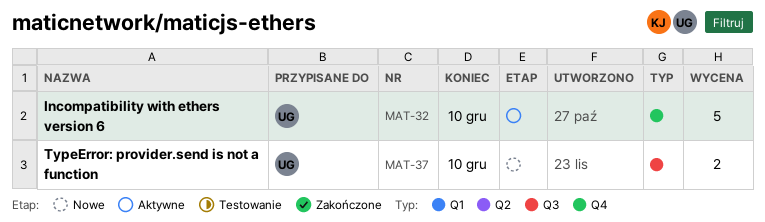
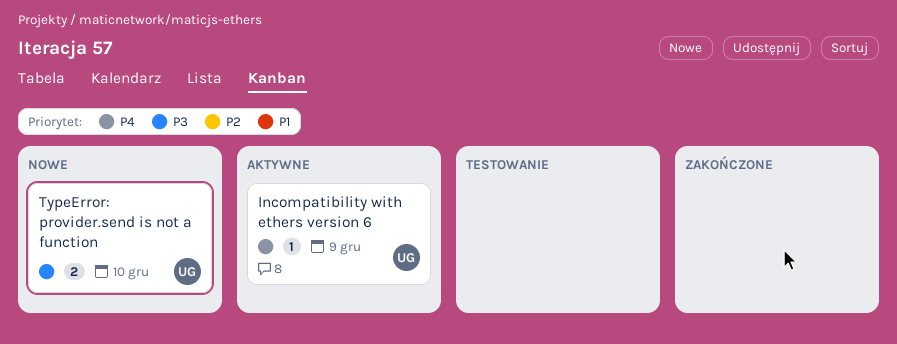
Incompatibility with ethers version 6, estimate: 5 -> 1
Incompatibility with ethers version 6, due: Dec 10 -> Dec 9

